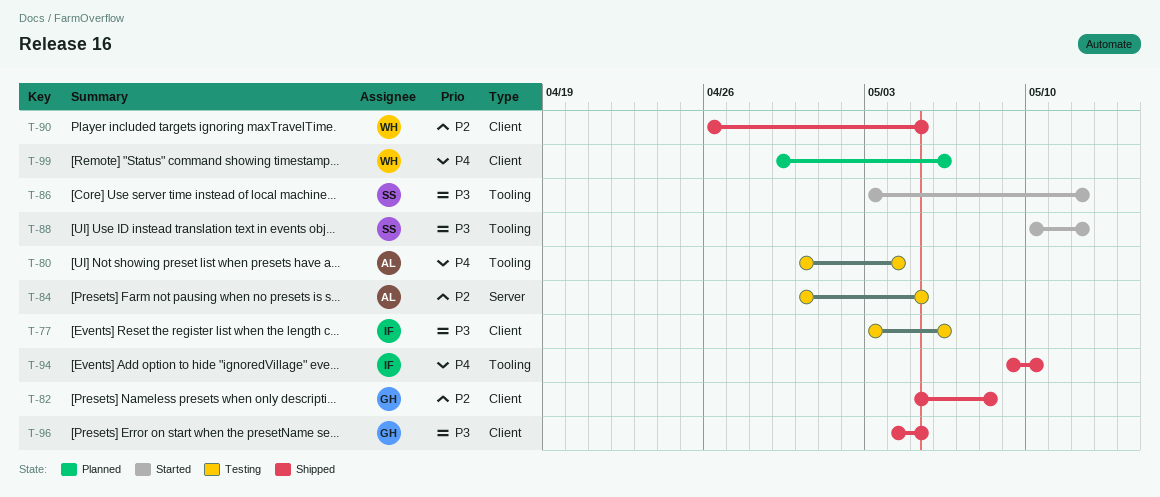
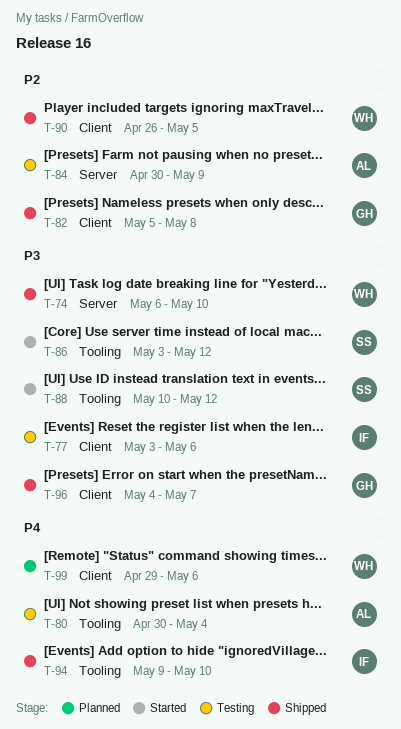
T-74: none -> present
T-84, due: May 5 -> May 9
T-96, due: May 5 -> May 7

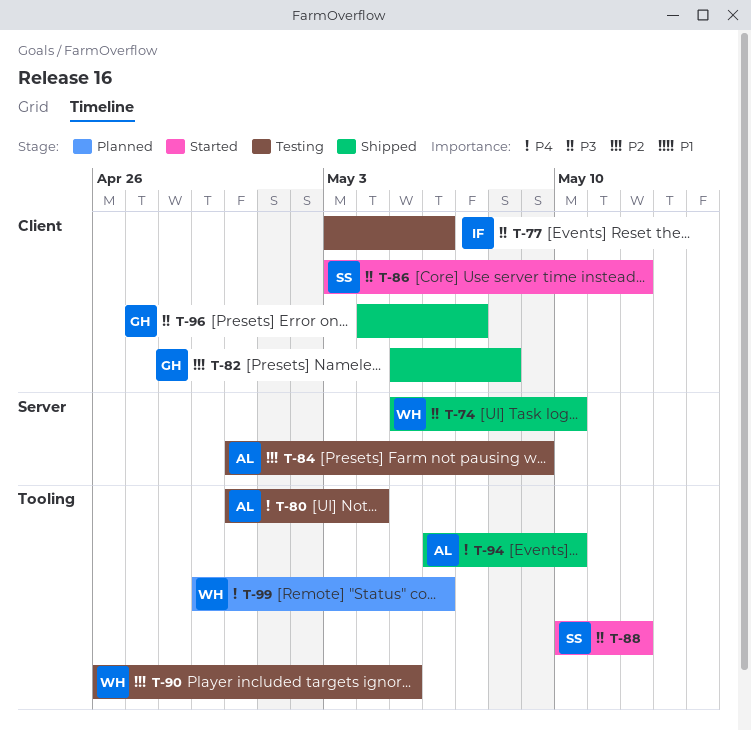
T-74, start: May 6 -> May 5
T-86, label: Tooling -> Client
T-90, status: Shipped -> Testing
T-90, label: Client -> Tooling
T-94, owner: IF -> AL
T-94, start: May 9 -> May 6
T-99, label: Client -> Tooling

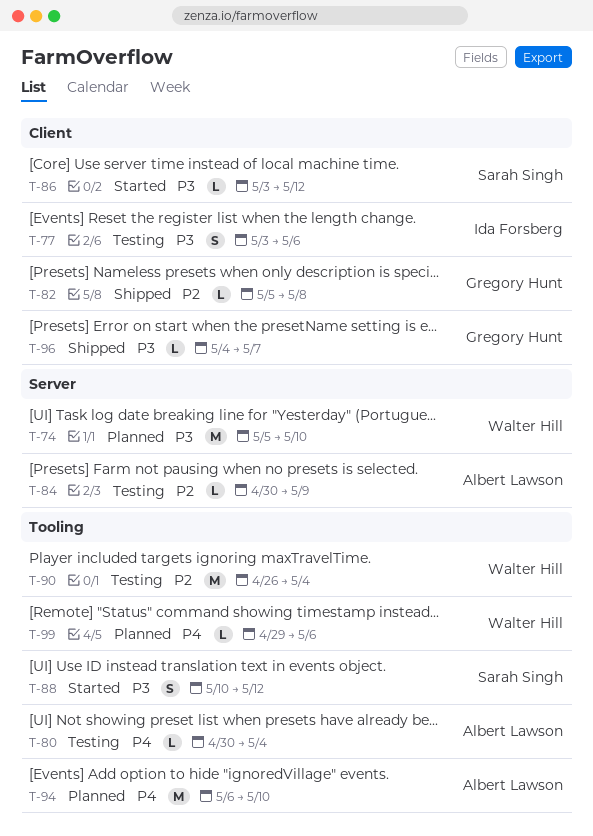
T-74, status: Shipped -> Planned
T-90, due: May 5 -> May 4
T-94, status: Shipped -> Planned

